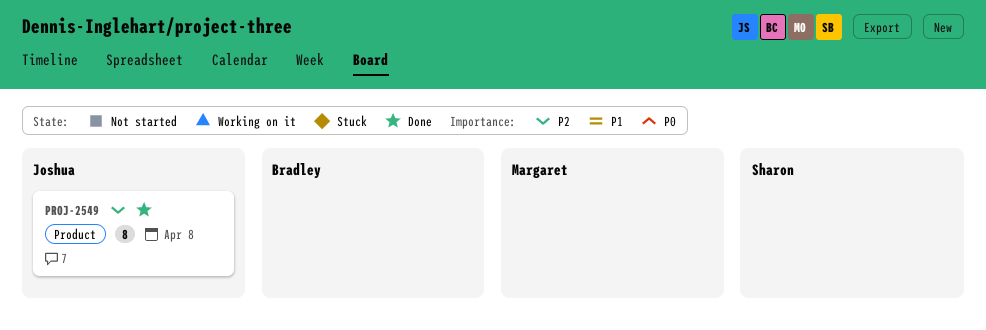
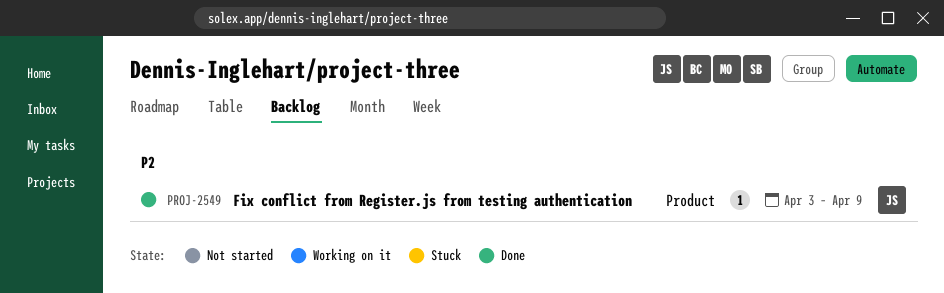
PROJ-2549, estimate: 8 -> 1
PROJ-2549, due: Apr 8 -> Apr 9

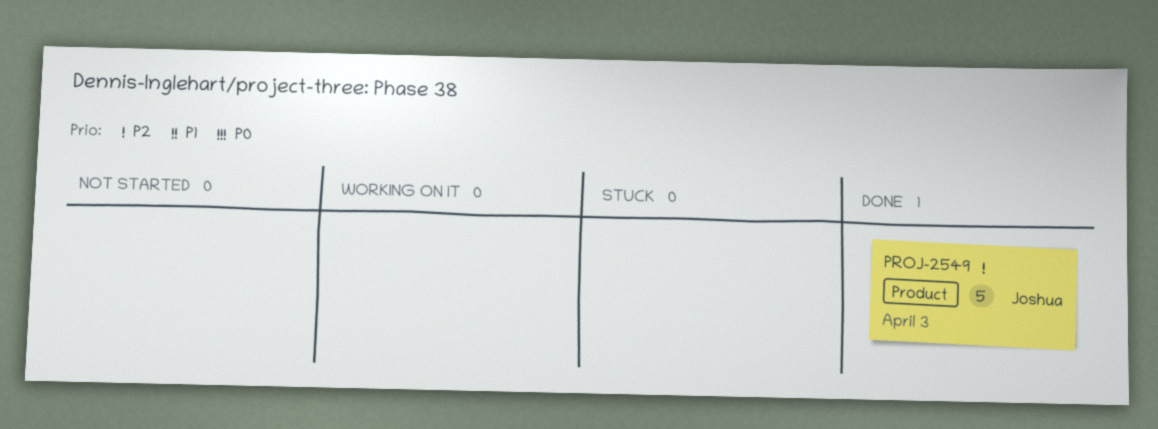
PROJ-2549, estimate: 1 -> 5
PROJ-2549, due: Apr 9 -> Apr 3

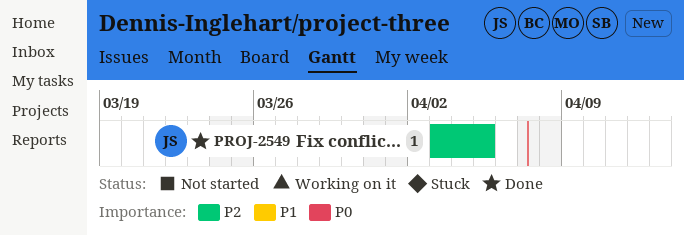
PROJ-2549, estimate: 5 -> 1
PROJ-2549, due: Apr 3 -> Apr 5

